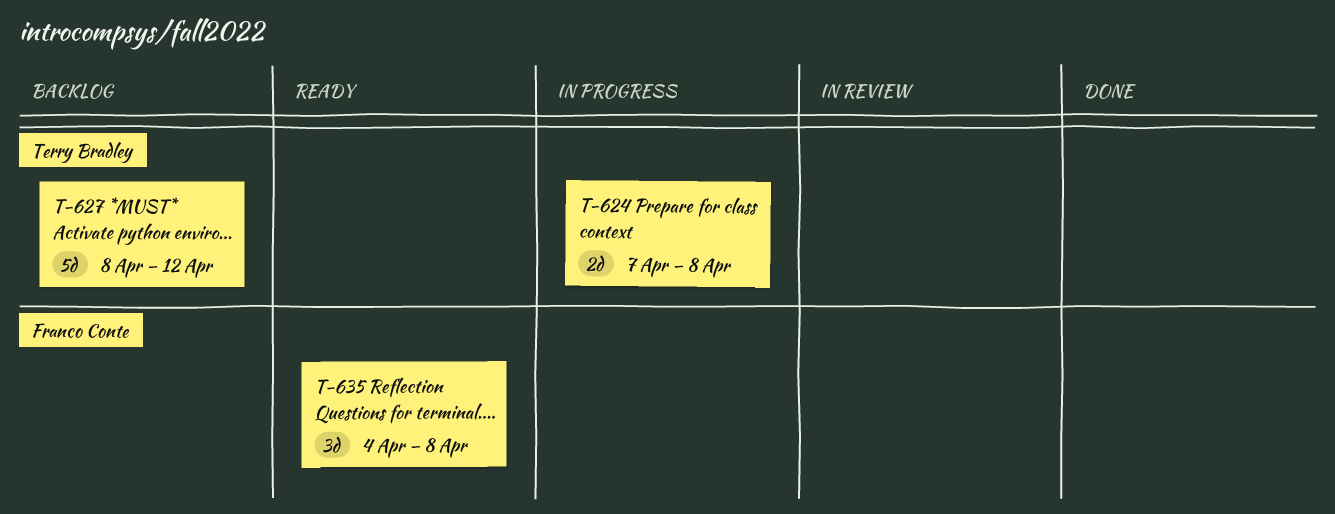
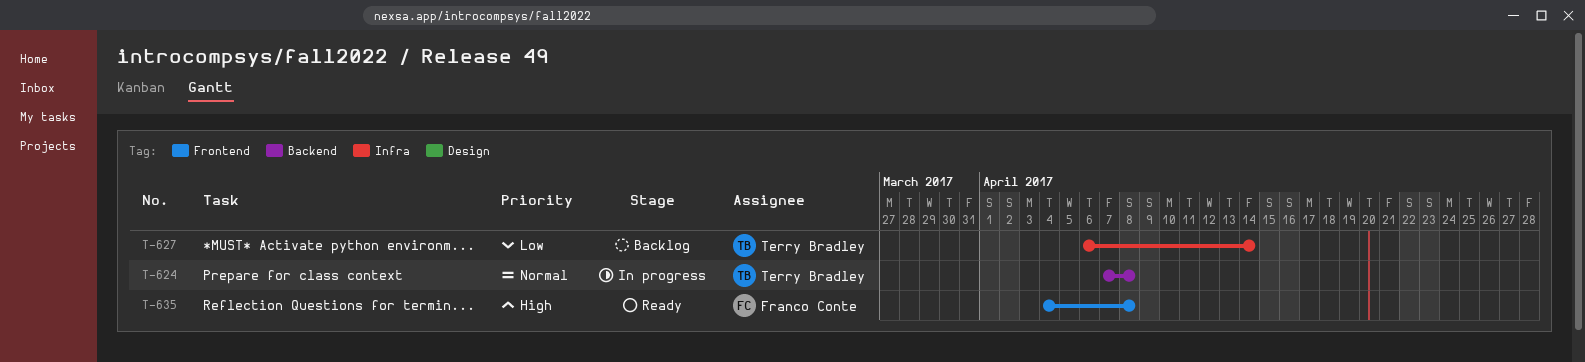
T-627, start: Apr 8 -> Apr 6
T-627, due: Apr 12 -> Apr 14

